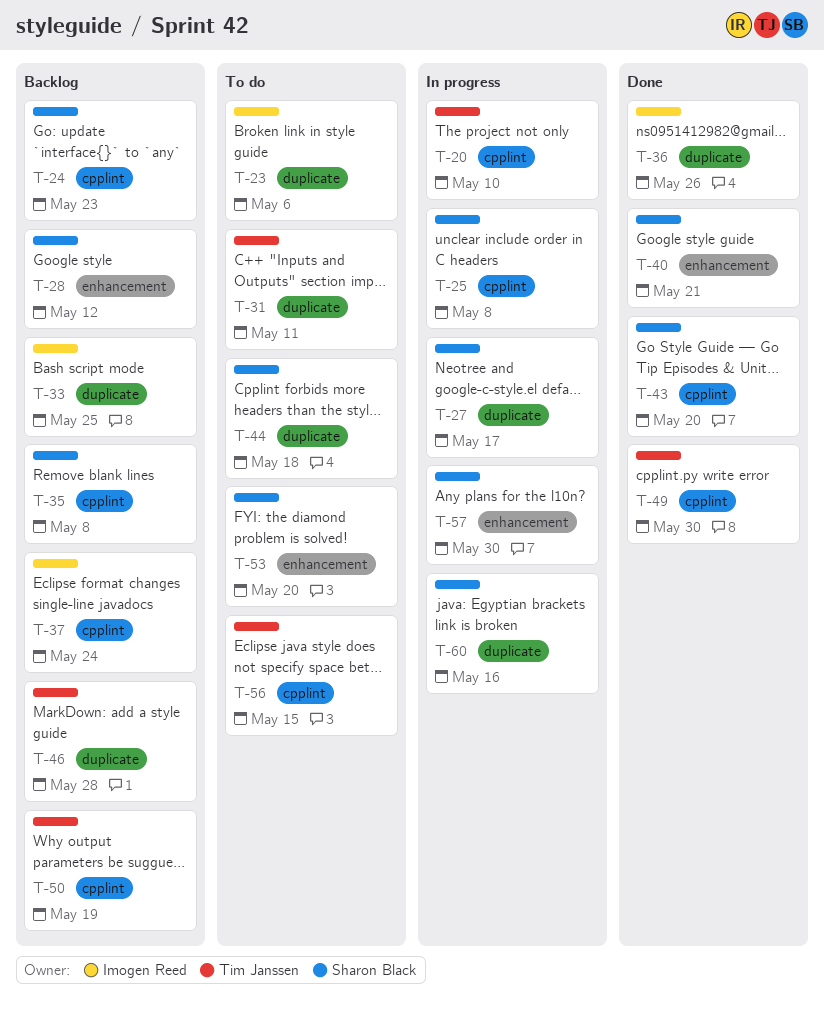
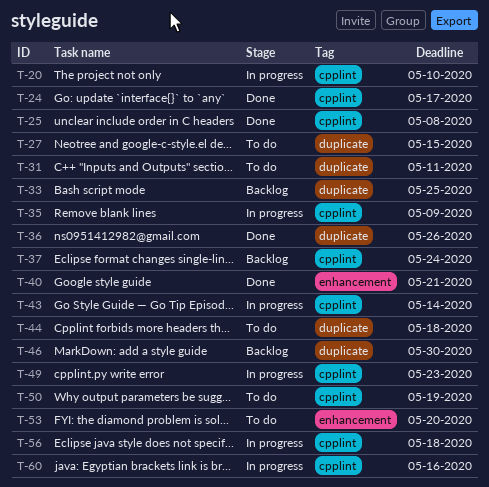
T-23: present -> none
T-24, status: Backlog -> Done
T-24, due: May 23 -> May 17
T-25, status: In progress -> Done
T-27, status: In progress -> To do
T-27, due: May 17 -> May 15
T-28: present -> none
T-35, status: Backlog -> In progress
T-35, due: May 8 -> May 9
T-43, status: Done -> In progress
T-43, due: May 20 -> May 14
T-46, due: May 28 -> May 30
T-49, status: Done -> In progress
T-49, due: May 30 -> May 23
T-50, status: Backlog -> To do
T-56, status: To do -> In progress
T-56, due: May 15 -> May 18
T-57: present -> none
T-60, label: duplicate -> cpplint

